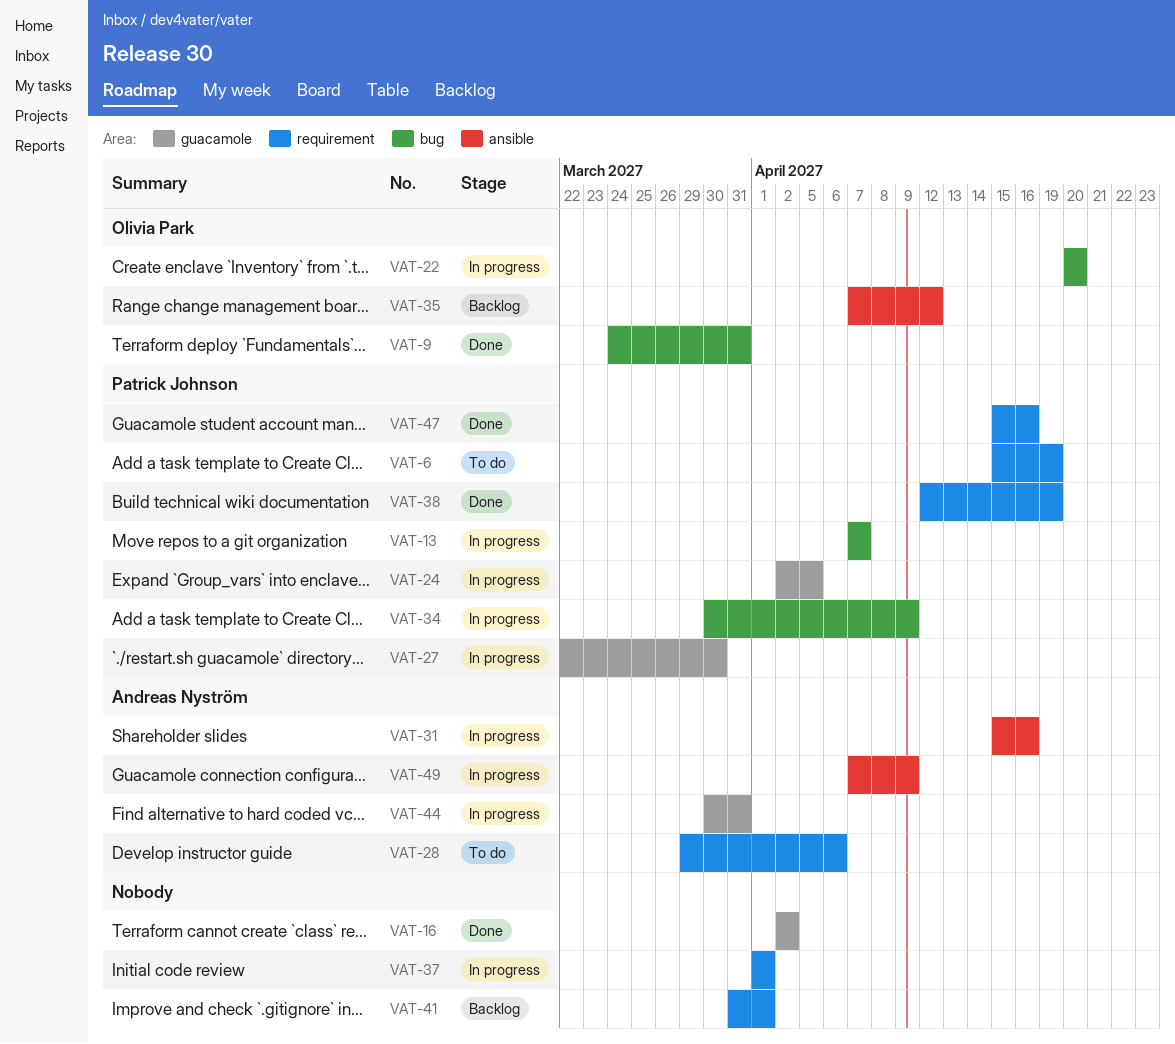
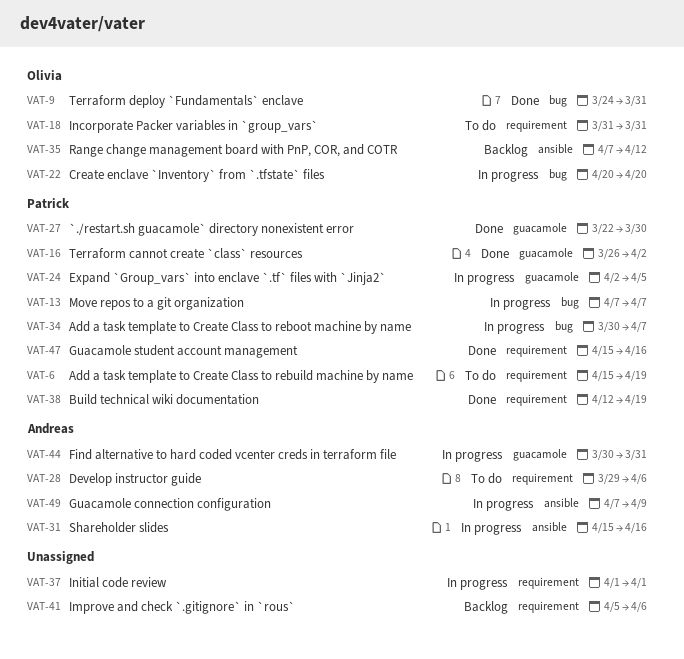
VAT-16, owner: none -> Patrick Johnson
VAT-16, start: Apr 2 -> Mar 26
VAT-18: none -> present
VAT-27, status: In progress -> Done
VAT-34, due: Apr 9 -> Apr 7
VAT-41, start: Mar 31 -> Apr 5
VAT-41, due: Apr 1 -> Apr 6

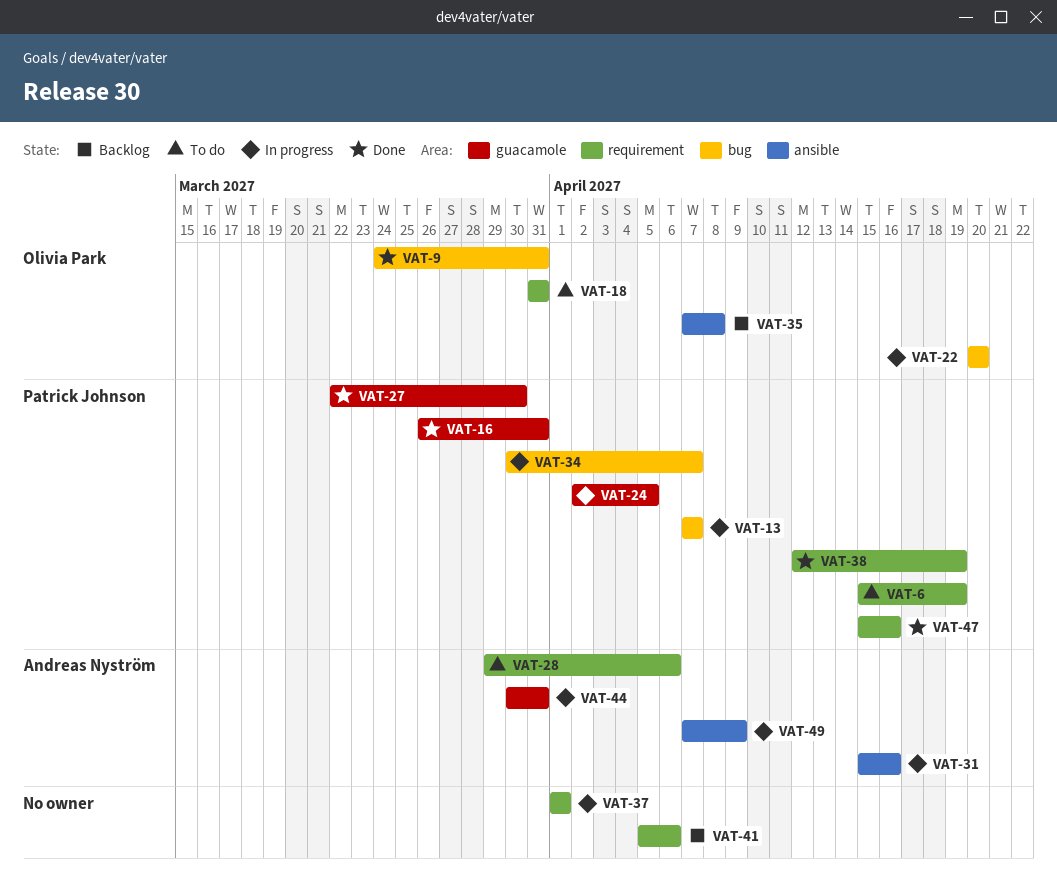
VAT-16, due: Apr 2 -> Mar 31
VAT-35, due: Apr 12 -> Apr 8

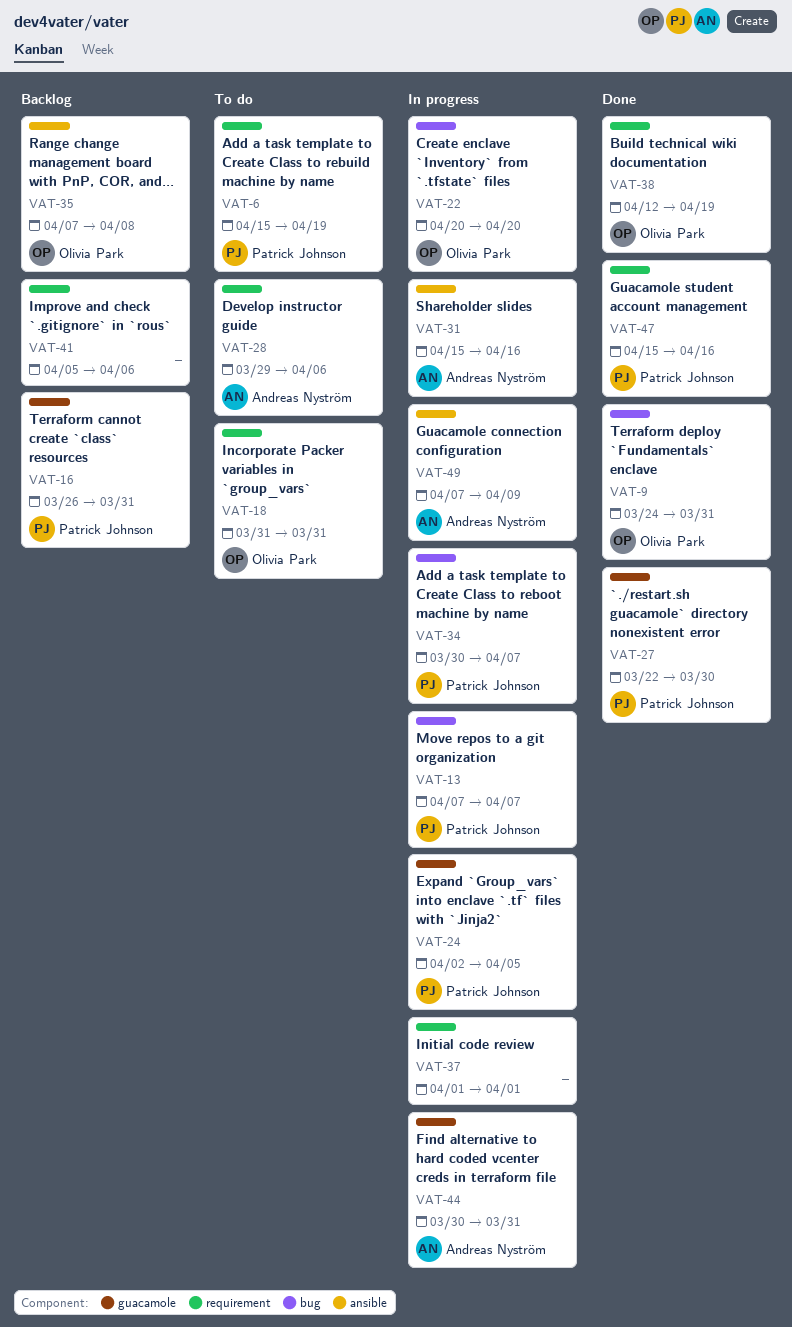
VAT-16, status: Done -> Backlog
VAT-38, owner: Patrick Johnson -> Olivia Park

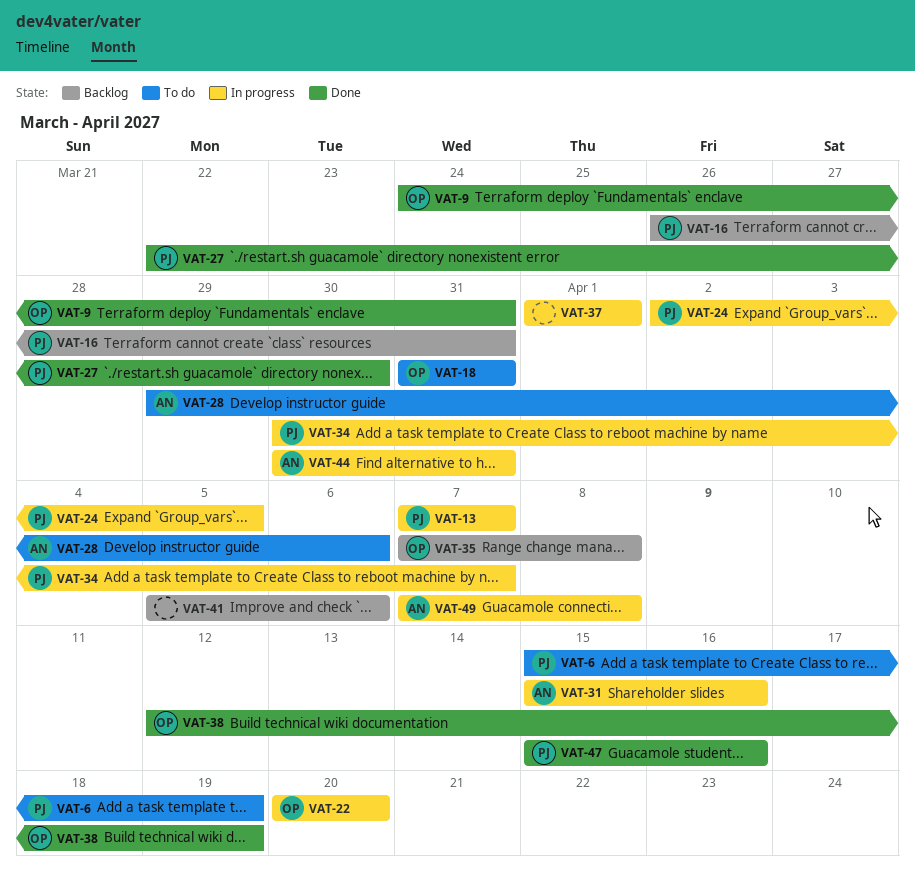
VAT-49, due: Apr 9 -> Apr 8

